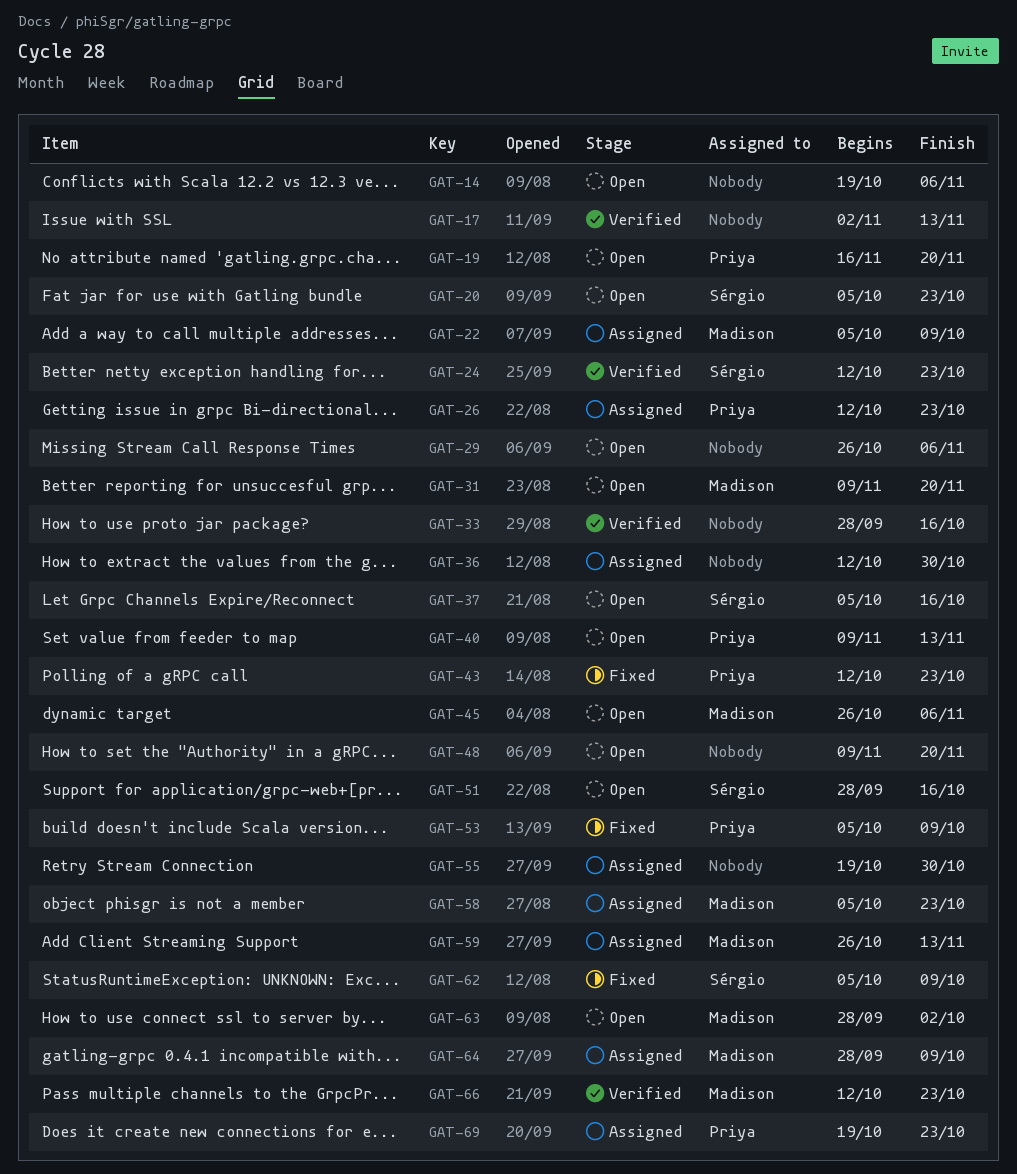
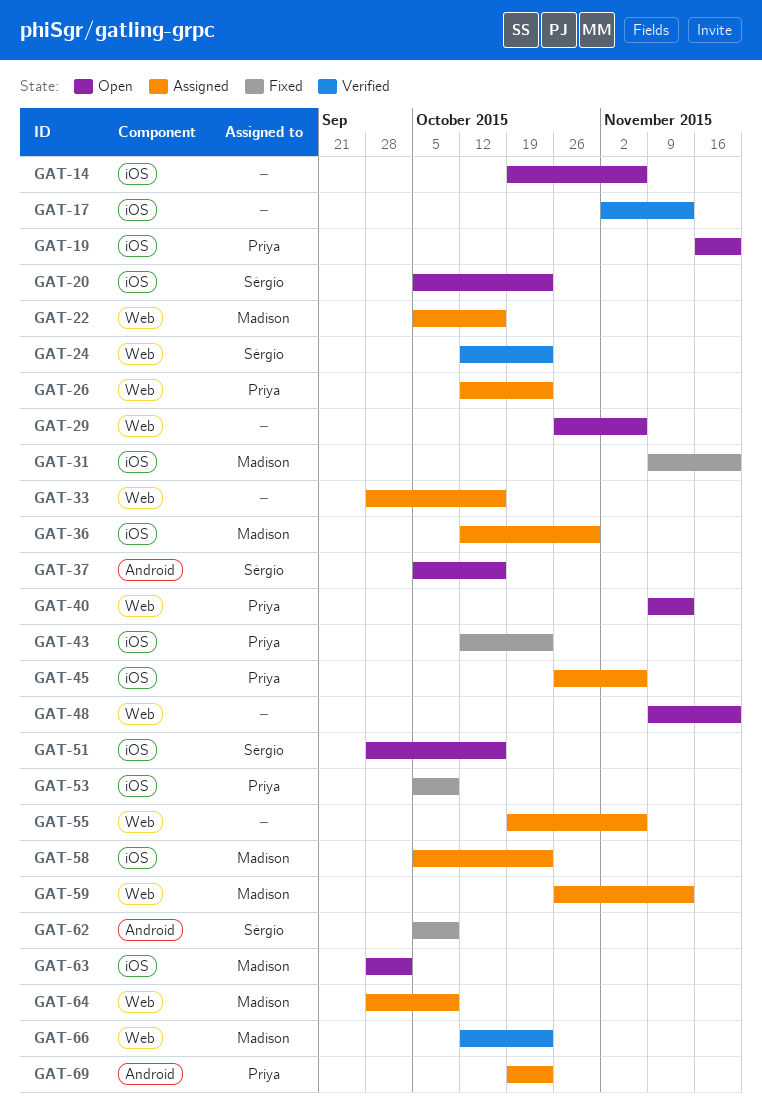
GAT-22, due: Oct 9 -> Oct 16
GAT-31, status: Open -> Fixed
GAT-33, status: Verified -> Assigned
GAT-36, owner: none -> Madison
GAT-45, status: Open -> Assigned
GAT-45, owner: Madison -> Priya
GAT-55, due: Oct 30 -> Nov 6

